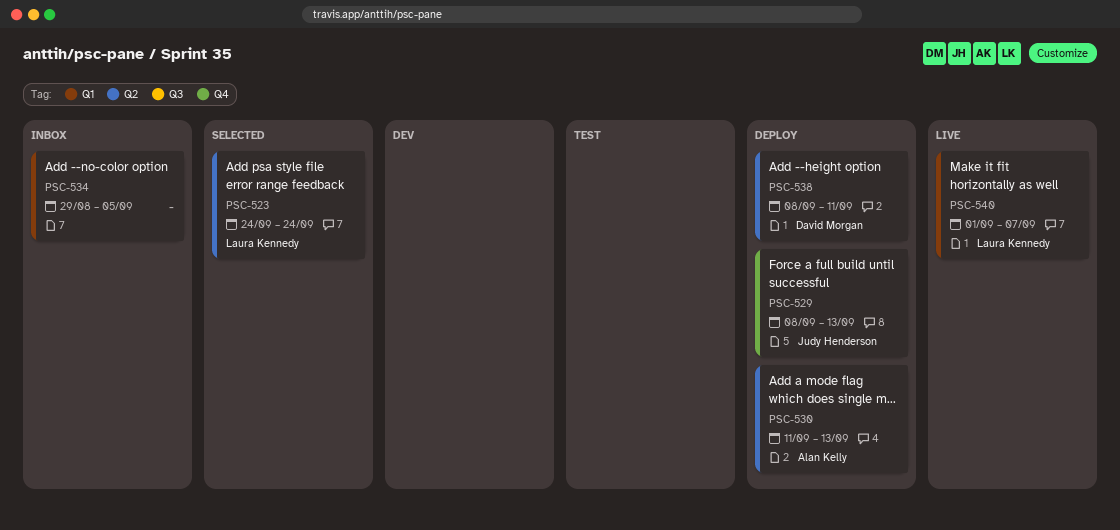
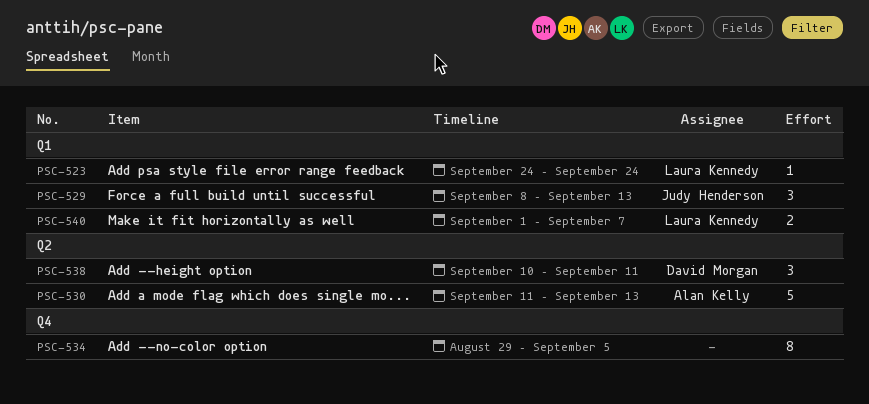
PSC-523, label: Q2 -> Q1
PSC-529, label: Q4 -> Q1
PSC-534, label: Q1 -> Q4
PSC-538, start: Sep 8 -> Sep 10

